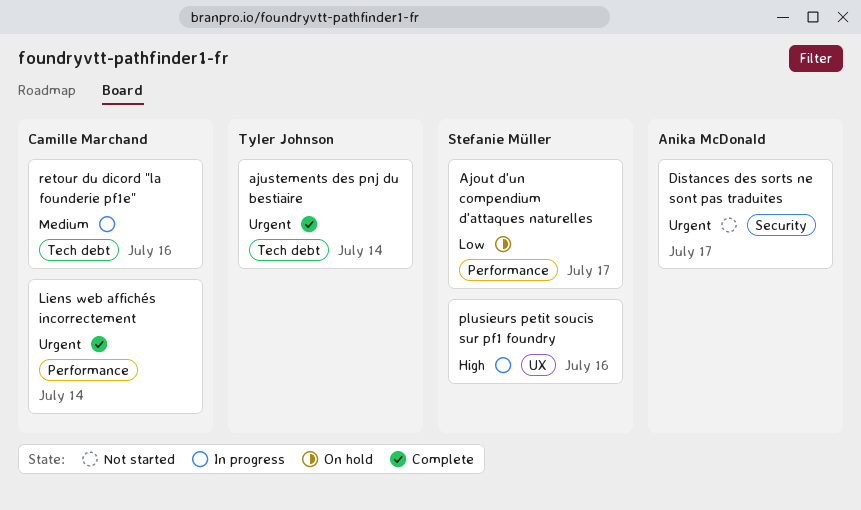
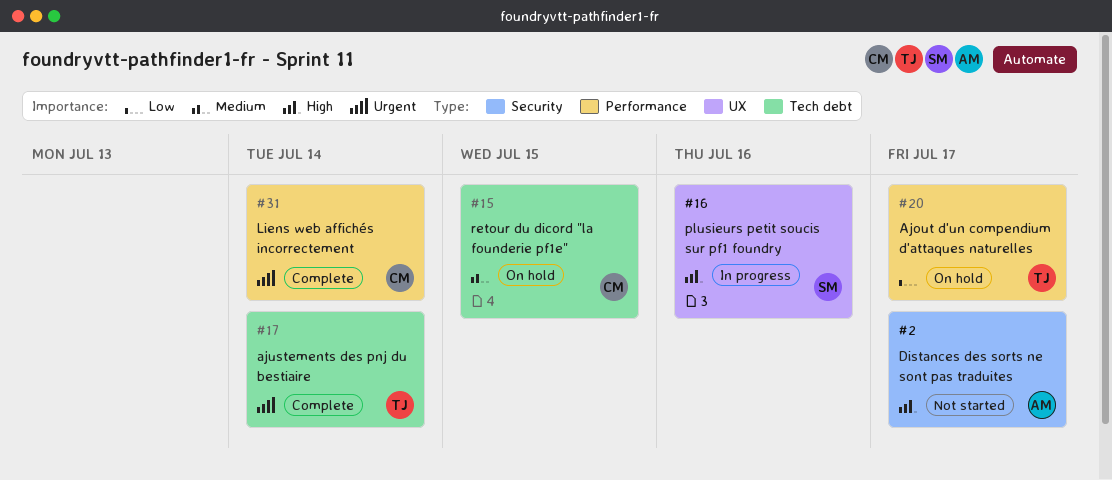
Ajout d'un compendium d'attaques naturelles, owner: Stefanie Müller -> Tyler Johnson
Distances des sorts ne sont pas traduites, priority: Urgent -> High
retour du dicord "la founderie pf1e", status: In progress -> On hold
retour du dicord "la founderie pf1e", due: Jul 16 -> Jul 15

